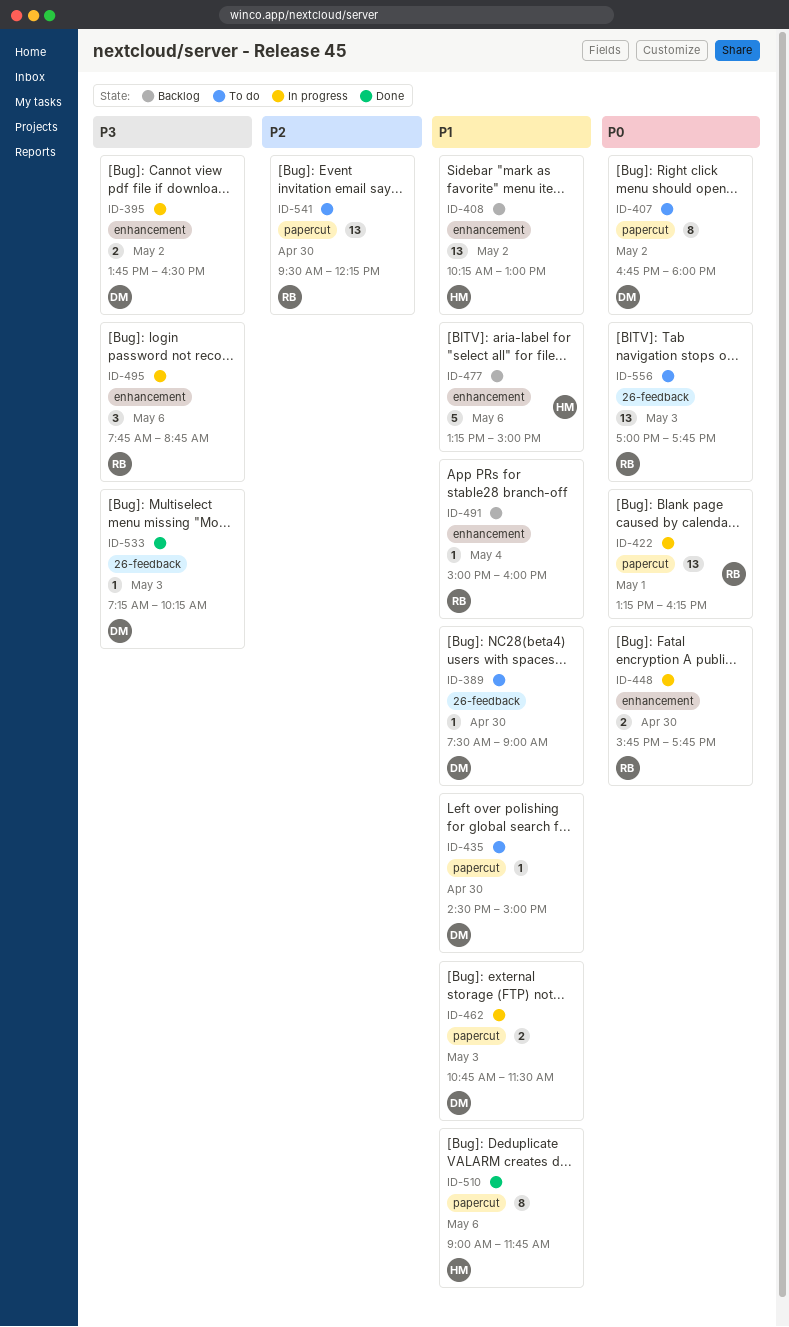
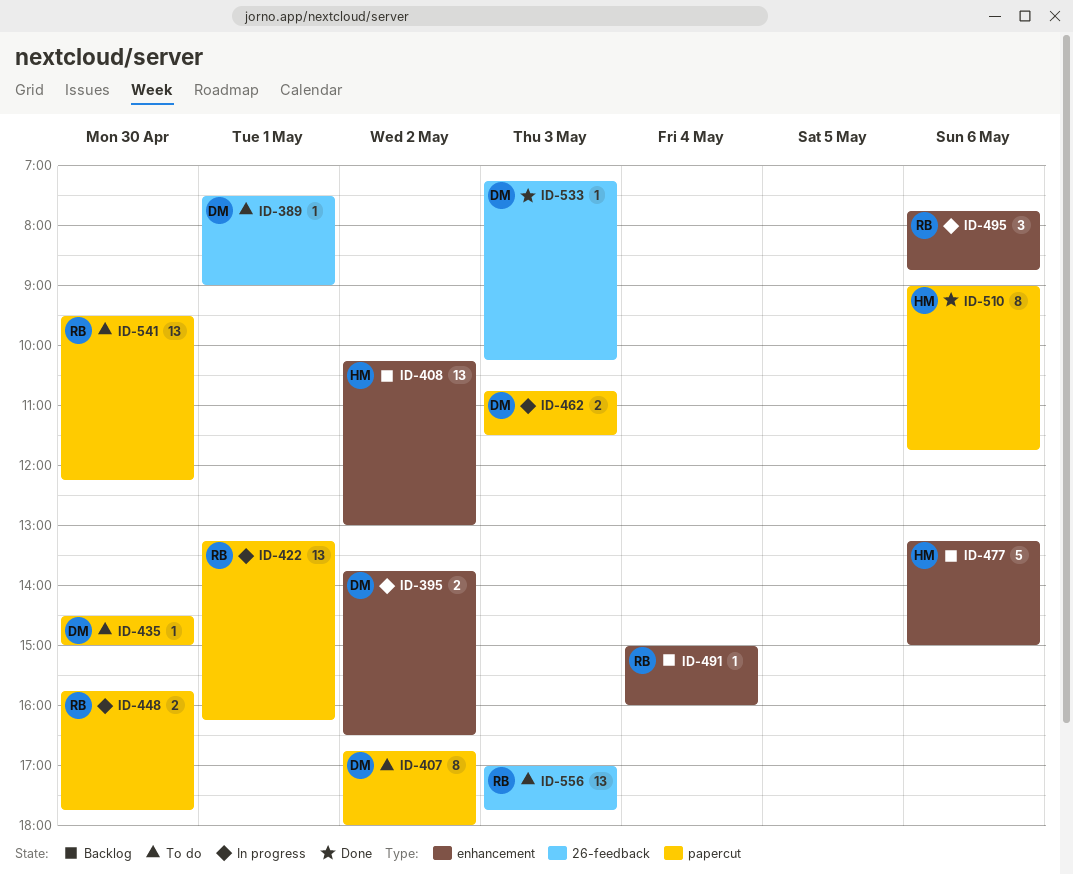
ID-389, day: Apr 30 -> May 1
ID-448, label: enhancement -> papercut

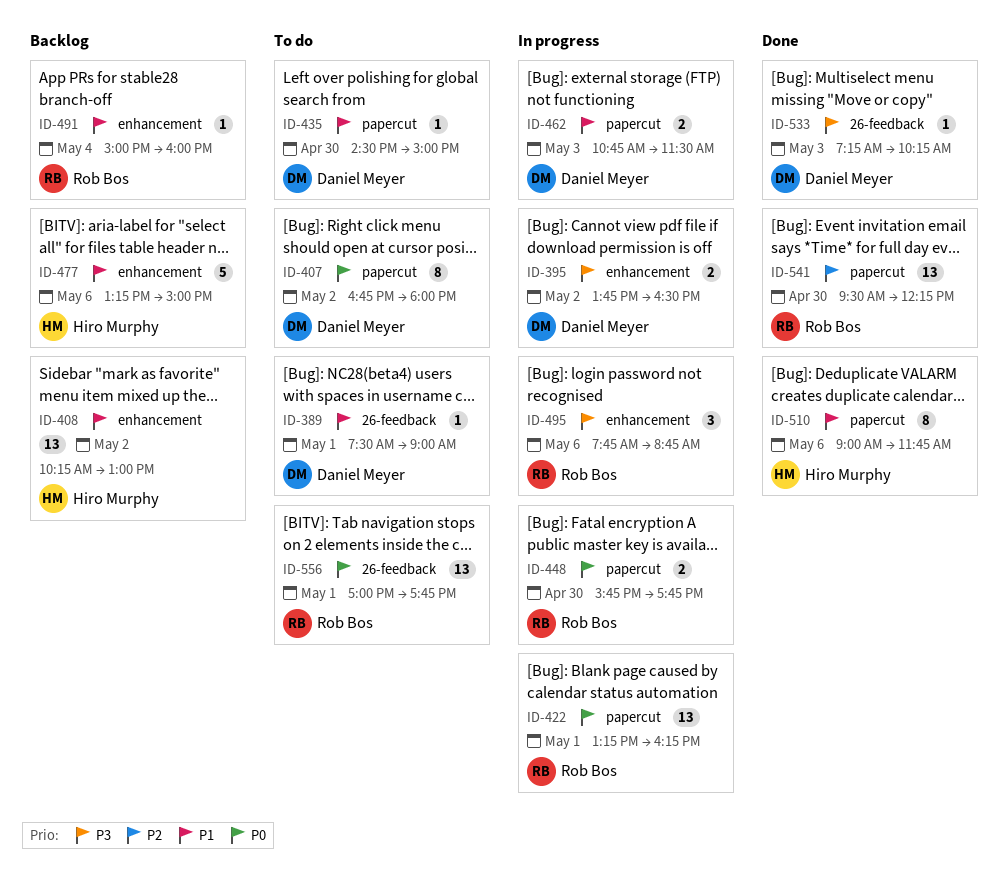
ID-541, status: To do -> Done
ID-556, day: May 3 -> May 1

